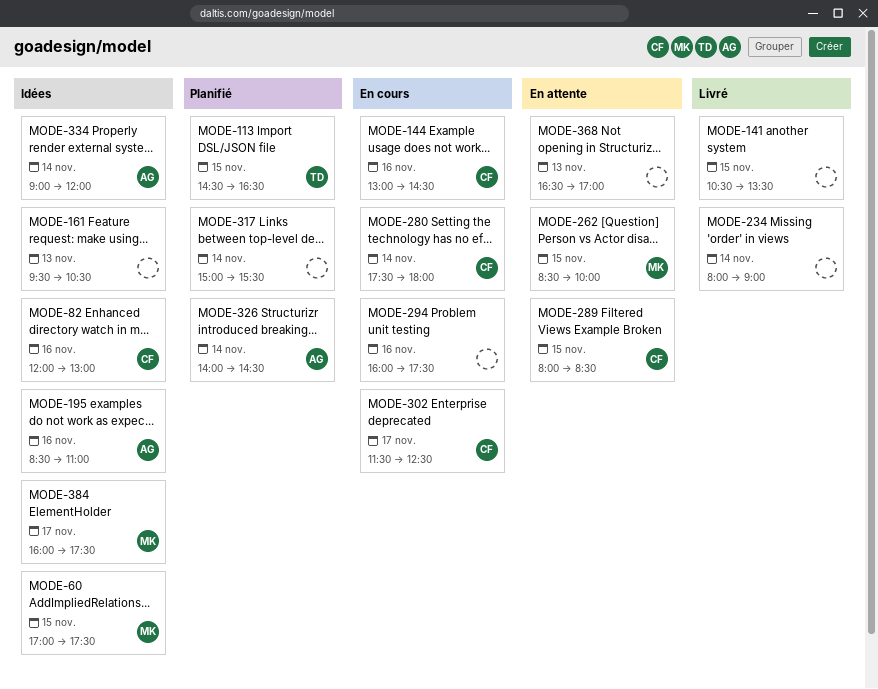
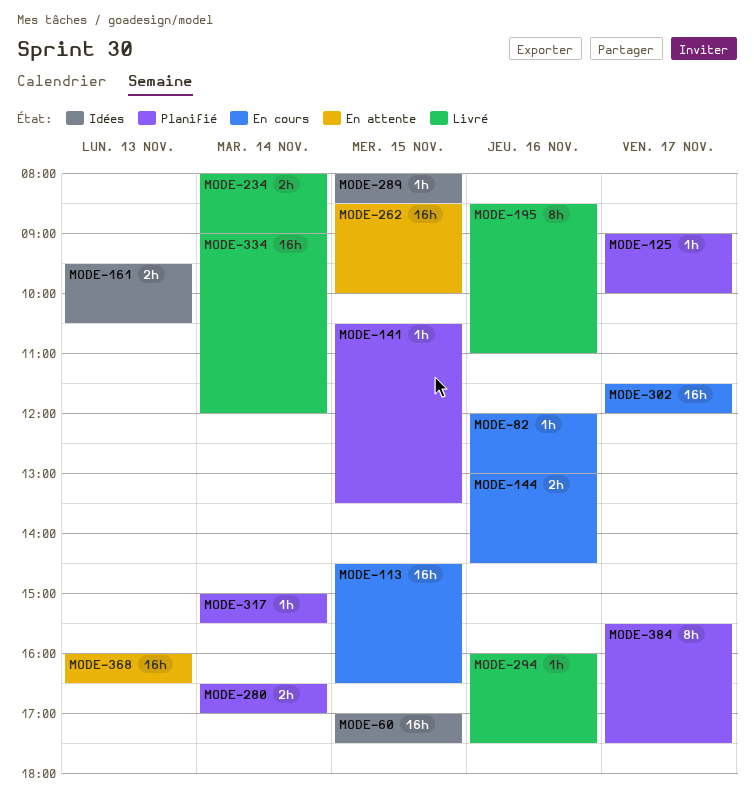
MODE-82, status: Idées -> En cours
MODE-113, status: Planifié -> En cours
MODE-125: none -> present
MODE-141, status: Livré -> Planifié
MODE-195, status: Idées -> Livré
MODE-280, status: En cours -> Planifié
MODE-280, begins: 17:30 -> 16:30
MODE-280, ends: 18:00 -> 17:00
MODE-289, status: En attente -> Idées
MODE-294, status: En cours -> Livré
MODE-302, ends: 12:30 -> 12:00
MODE-326: present -> none
MODE-334, status: Idées -> Livré
MODE-368, begins: 16:30 -> 16:00
MODE-368, ends: 17:00 -> 16:30
MODE-384, status: Idées -> Planifié
MODE-384, begins: 16:00 -> 15:30

